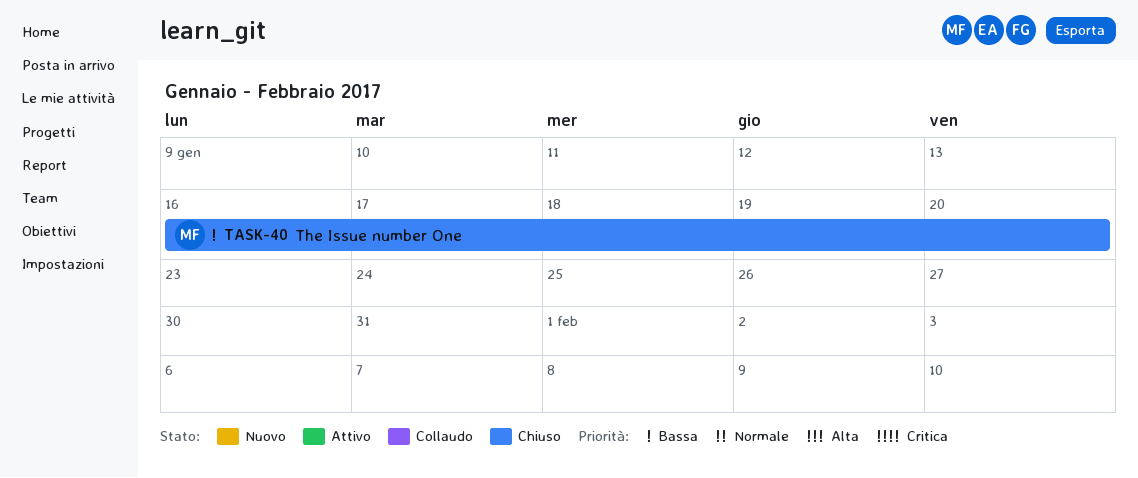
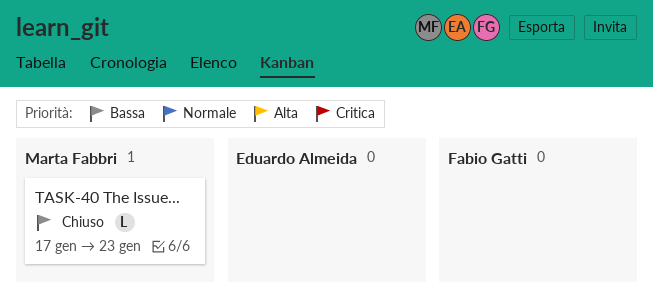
TASK-40, start: Jan 16 -> Jan 17
TASK-40, due: Jan 20 -> Jan 23

